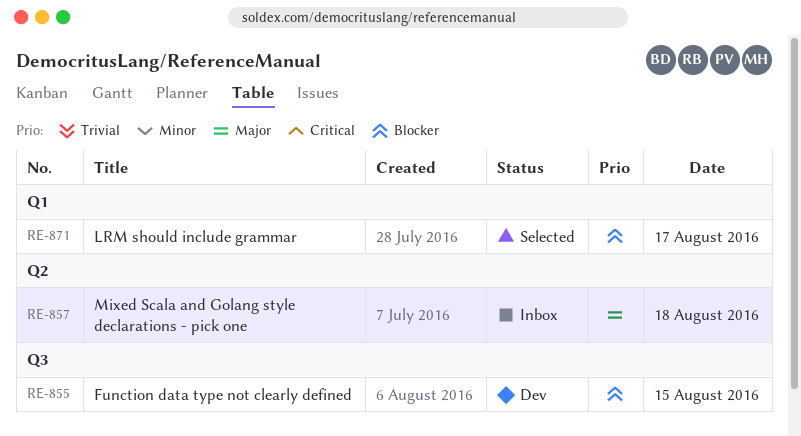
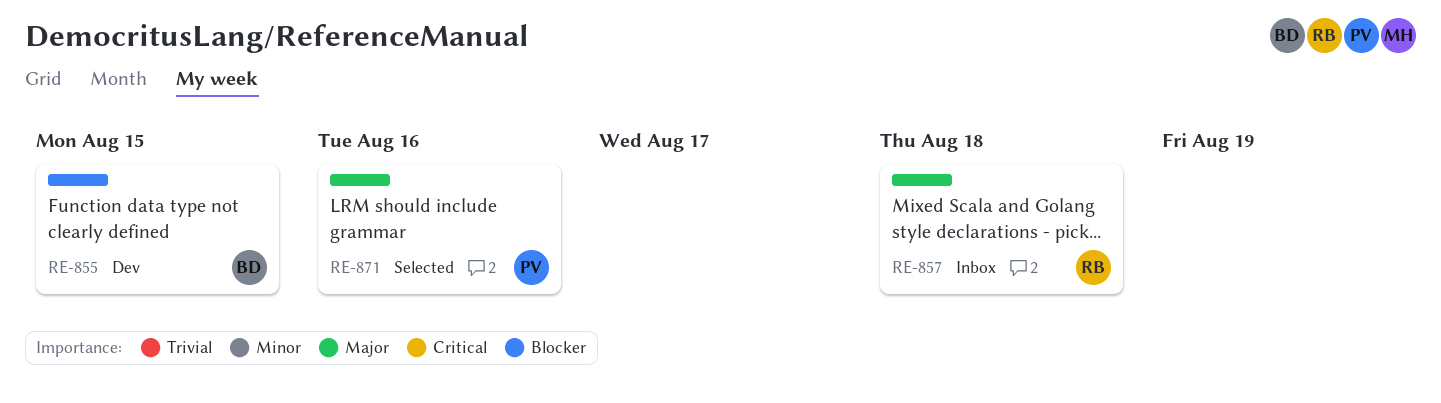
RE-871, priority: Blocker -> Major
RE-871, day: Aug 17 -> Aug 16

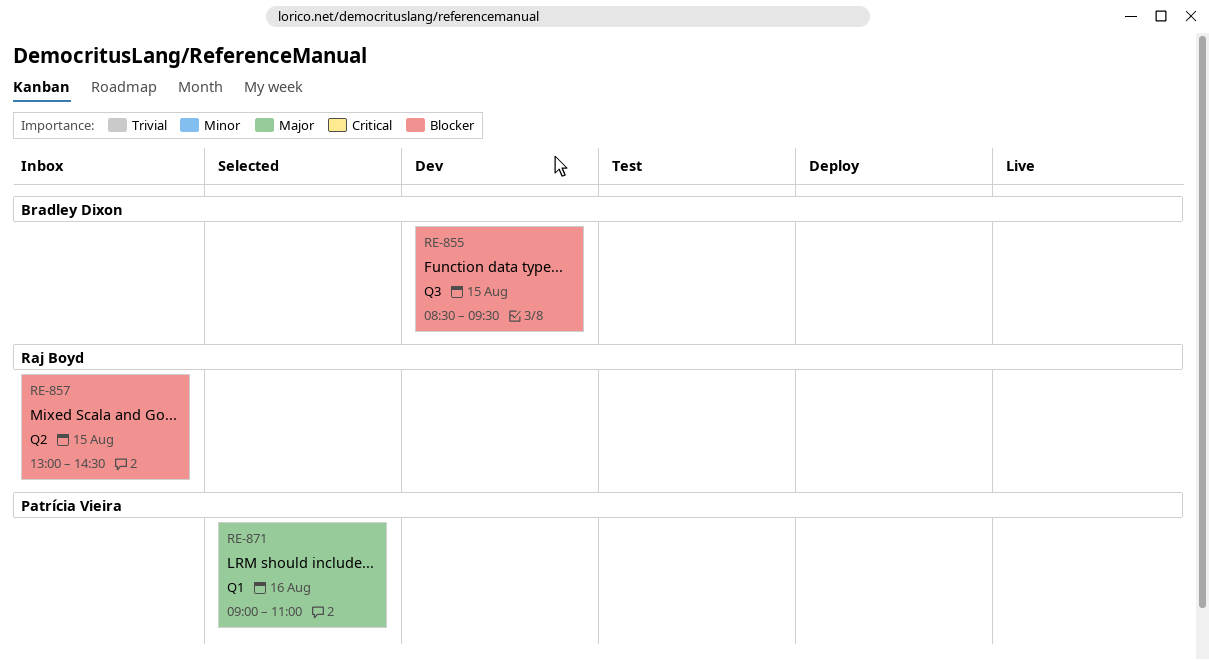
RE-857, priority: Major -> Blocker
RE-857, day: Aug 18 -> Aug 15

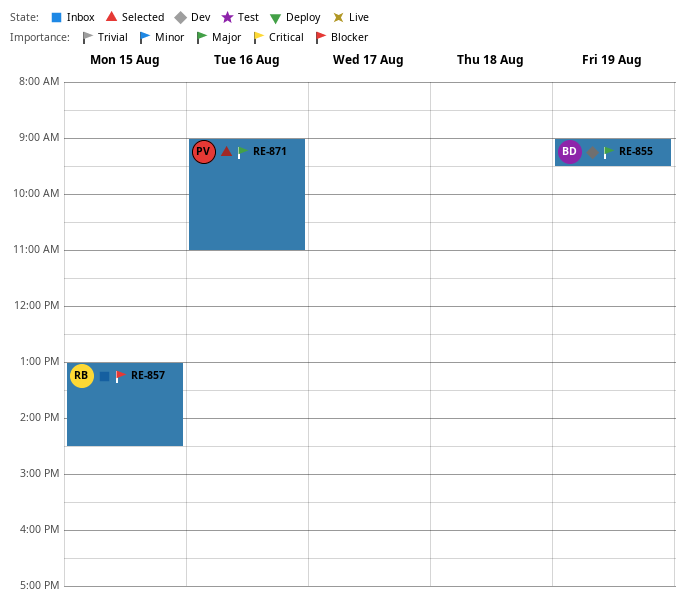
RE-855, priority: Blocker -> Major
RE-855, day: Aug 15 -> Aug 19
RE-855, begins: 08:30 -> 09:00

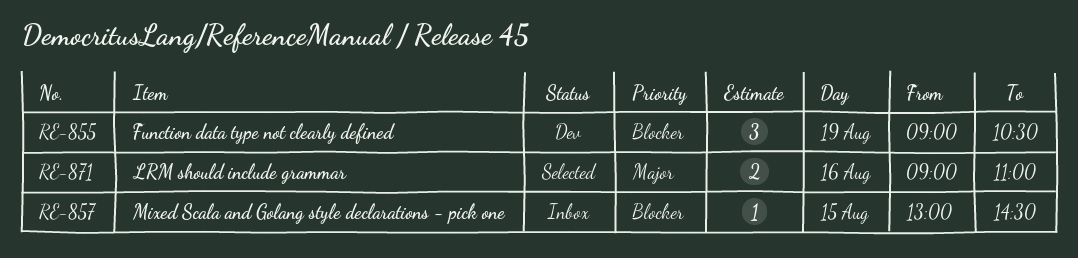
RE-855, priority: Major -> Blocker
RE-855, ends: 09:30 -> 10:30

